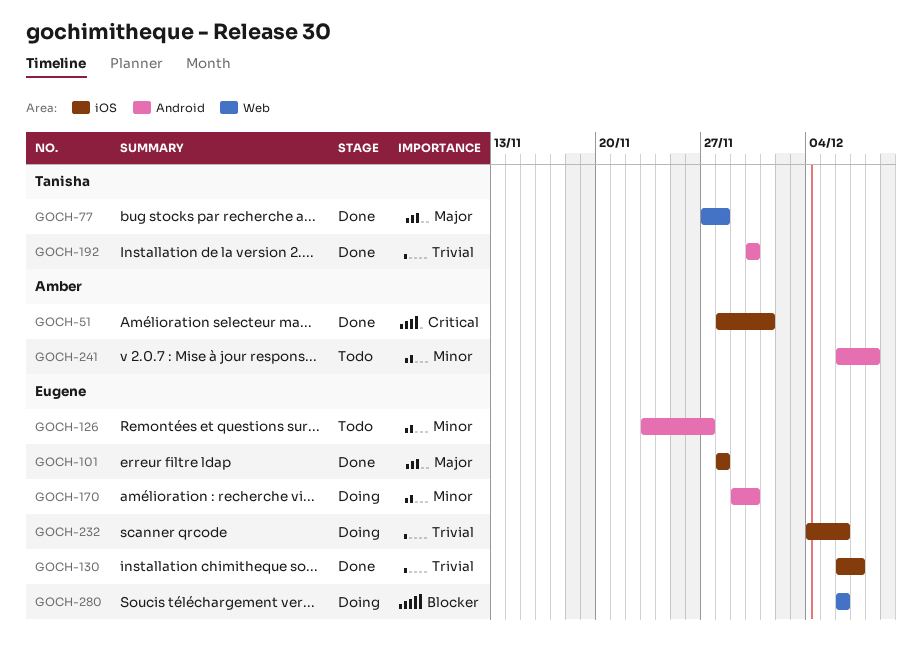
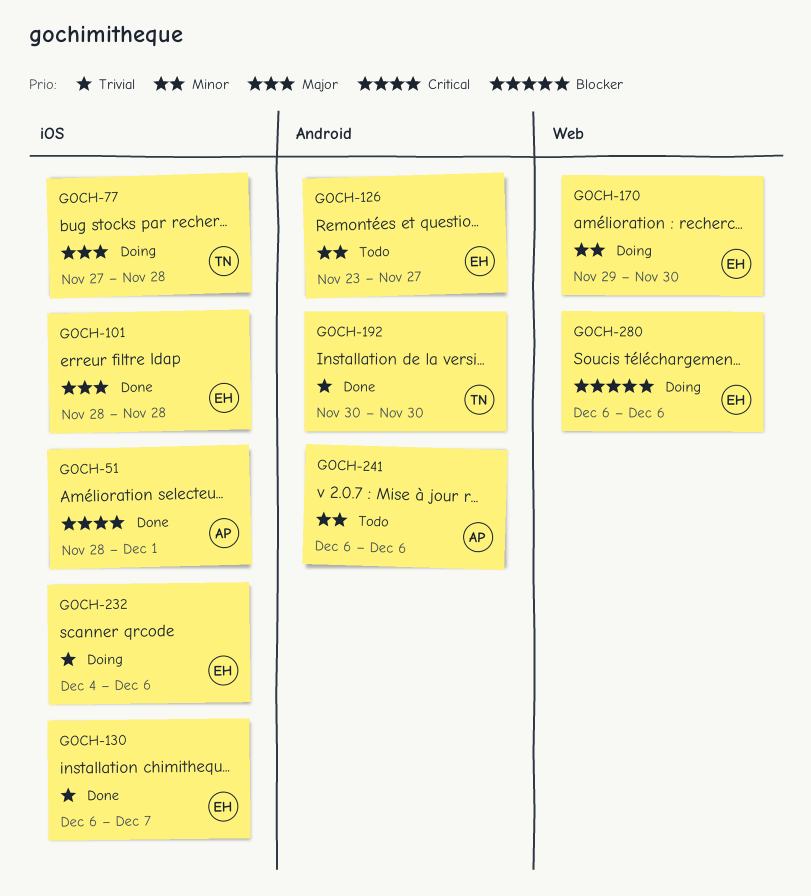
GOCH-77, status: Done -> Doing
GOCH-77, label: Web -> iOS
GOCH-170, label: Android -> Web
GOCH-241, due: Dec 8 -> Dec 6

